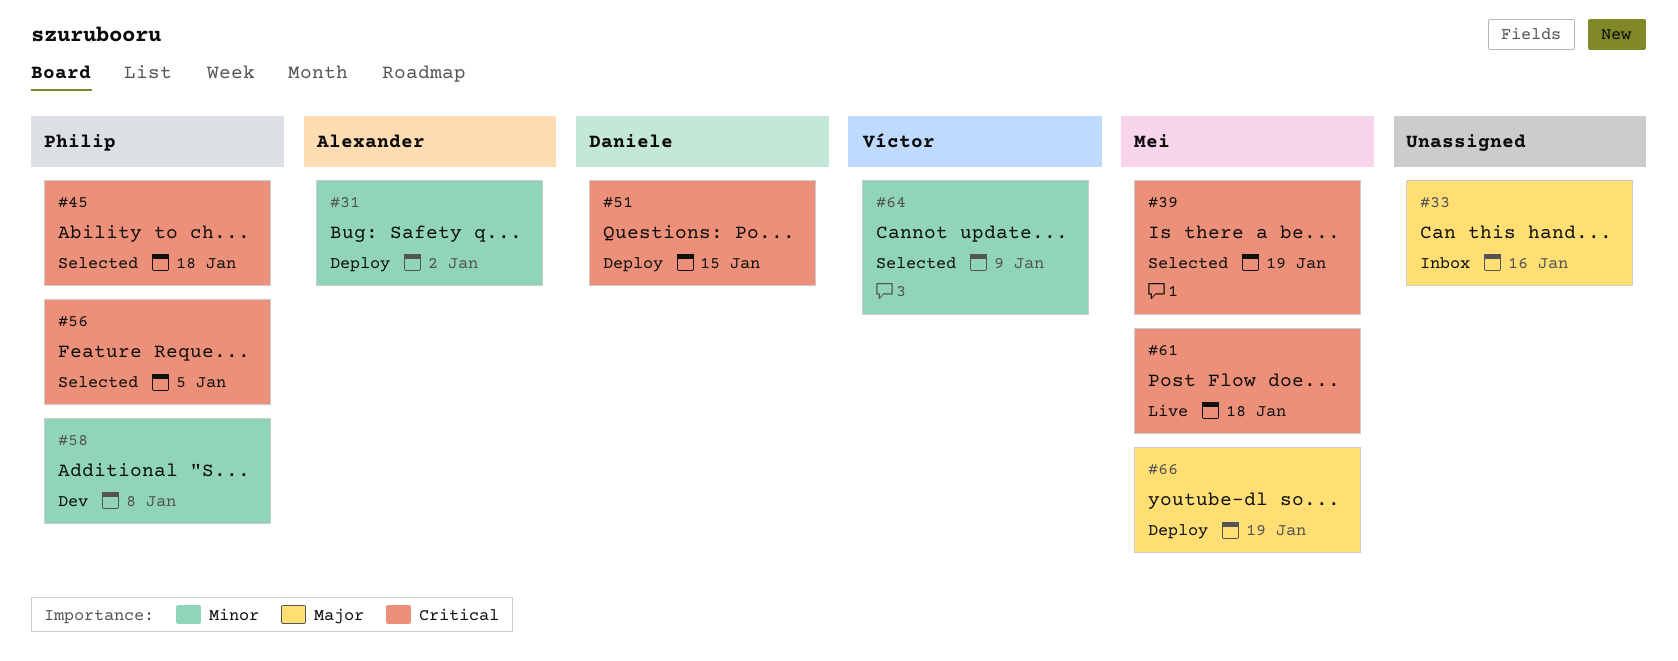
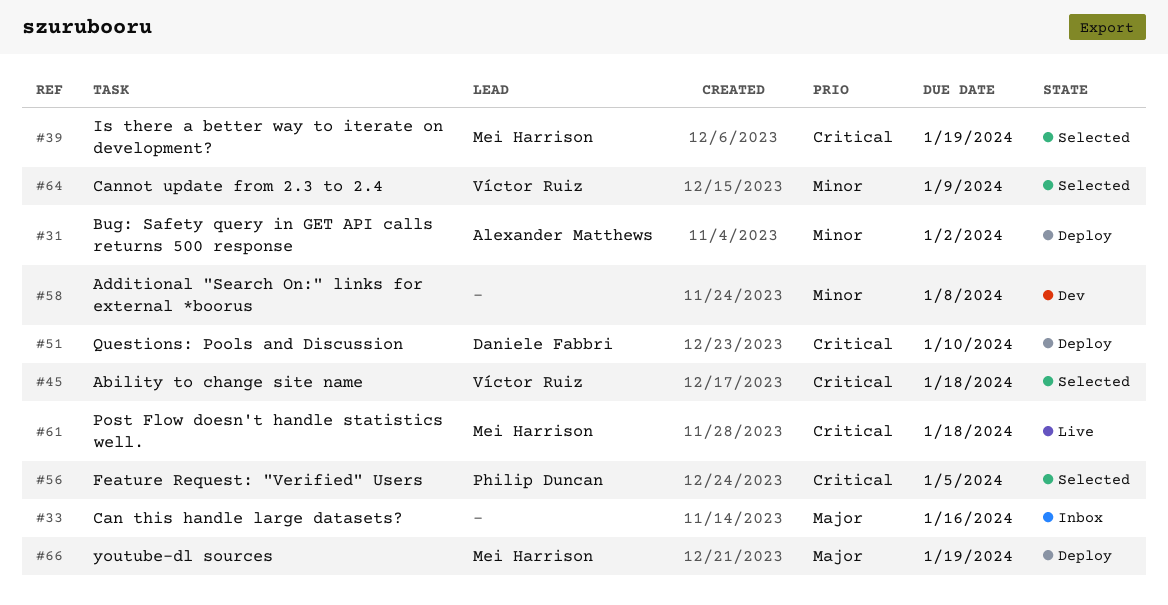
#45, owner: Philip Duncan -> Víctor Ruiz
#51, due: Jan 15 -> Jan 10
#58, owner: Philip Duncan -> none

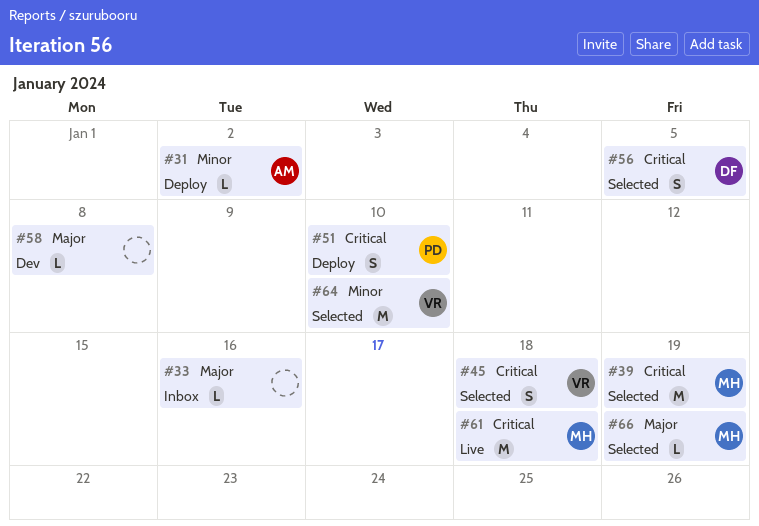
#51, owner: Daniele Fabbri -> Philip Duncan
#56, owner: Philip Duncan -> Daniele Fabbri
#58, priority: Minor -> Major
#64, due: Jan 9 -> Jan 10
#66, status: Deploy -> Selected

